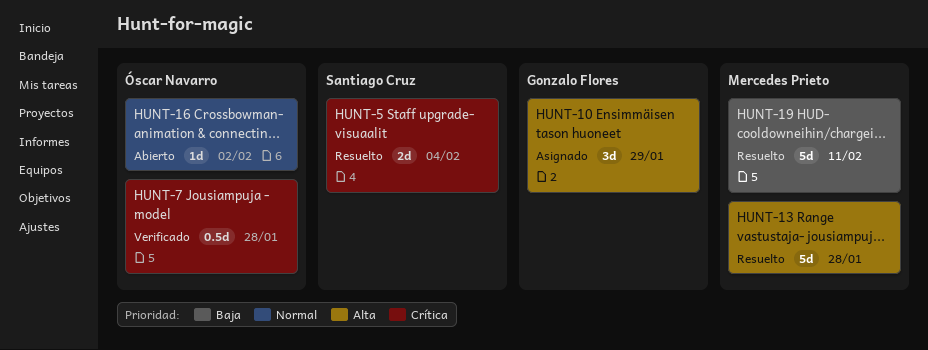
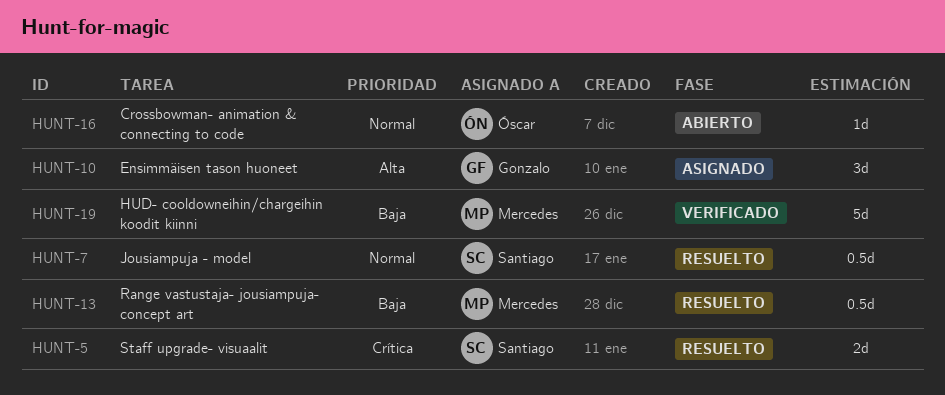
HUNT-7, status: Verificado -> Resuelto
HUNT-7, owner: Óscar Navarro -> Santiago Cruz
HUNT-7, priority: Crítica -> Normal
HUNT-13, priority: Alta -> Baja
HUNT-13, estimate: 5d -> 0.5d
HUNT-19, status: Resuelto -> Verificado

